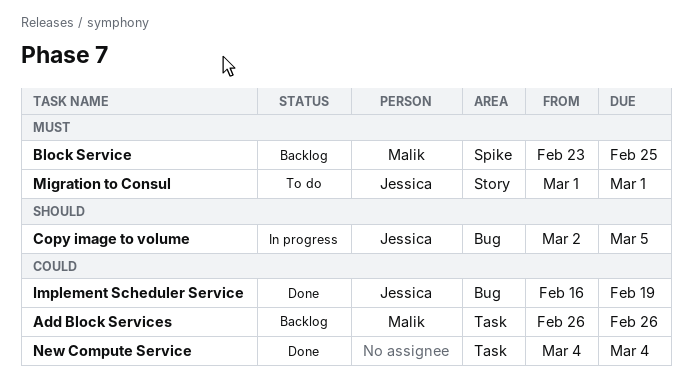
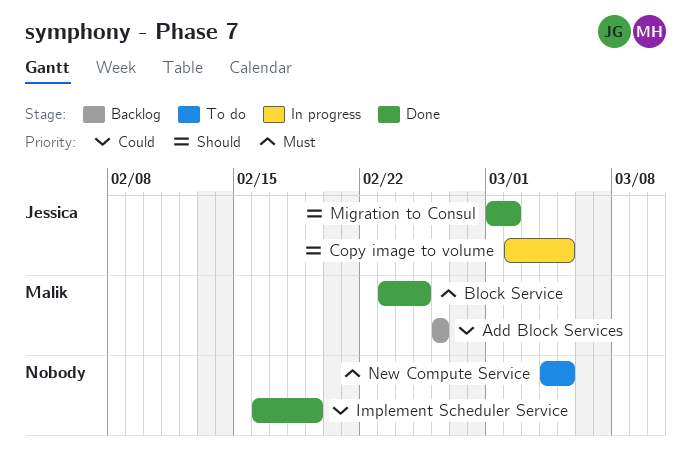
Block Service, status: Backlog -> Done
Implement Scheduler Service, owner: Jessica -> none
Migration to Consul, status: To do -> Done
Migration to Consul, priority: Must -> Should
Migration to Consul, due: Mar 1 -> Mar 2
New Compute Service, status: Done -> To do
New Compute Service, priority: Could -> Must
New Compute Service, due: Mar 4 -> Mar 5

